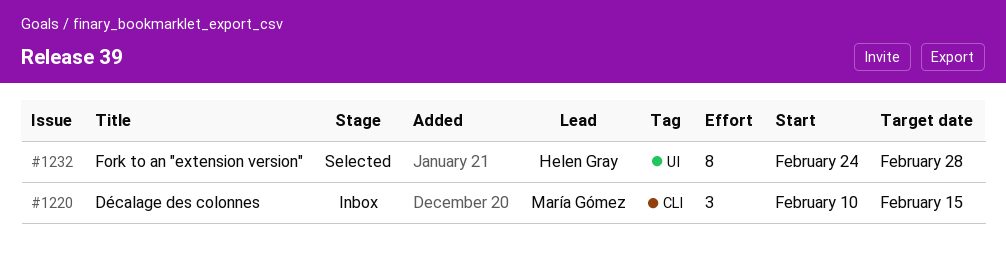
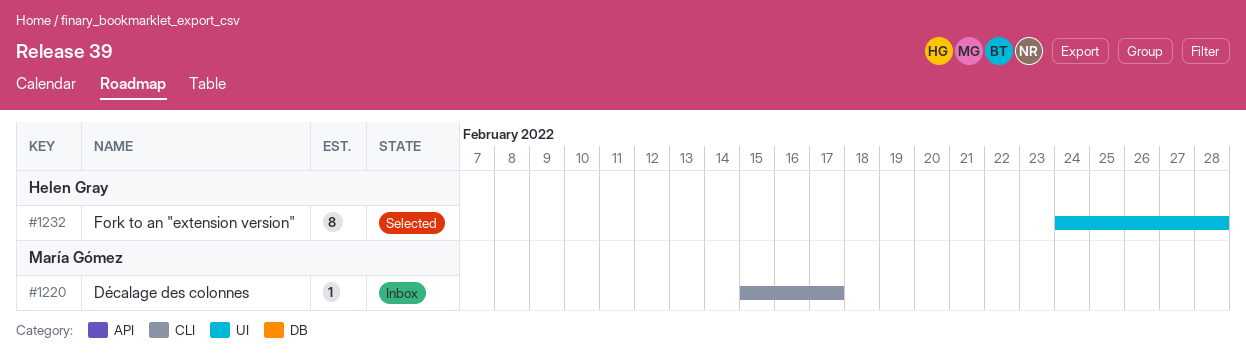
#1220, estimate: 3 -> 1
#1220, start: Feb 10 -> Feb 15
#1220, due: Feb 15 -> Feb 17

